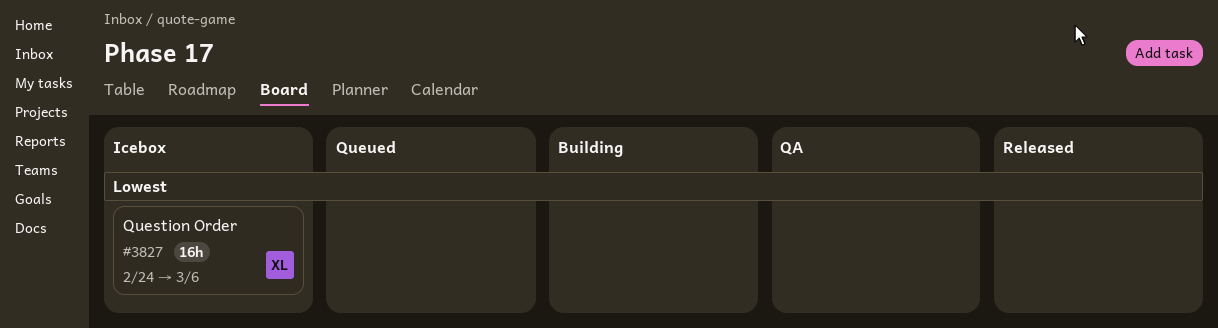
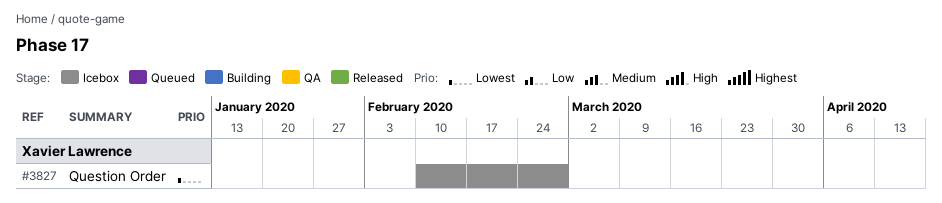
#3827, start: Feb 24 -> Feb 10
#3827, due: Mar 6 -> Feb 28

